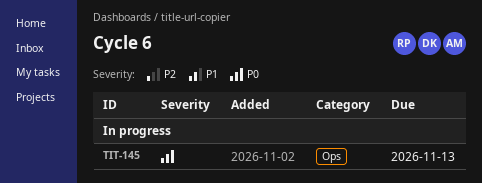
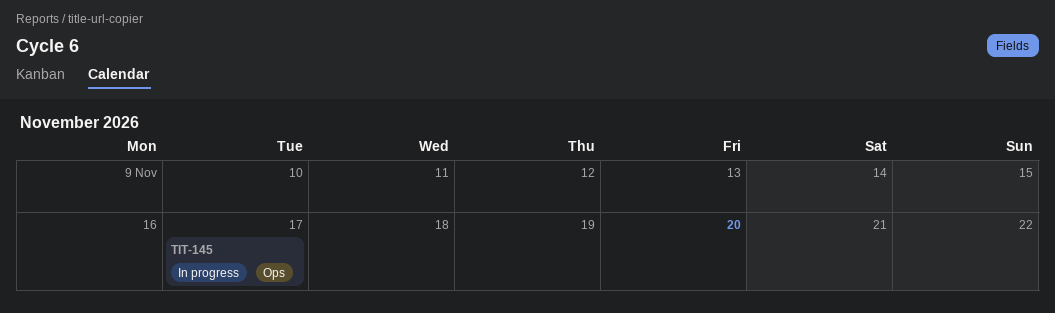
TIT-145, due: Nov 13 -> Nov 17

